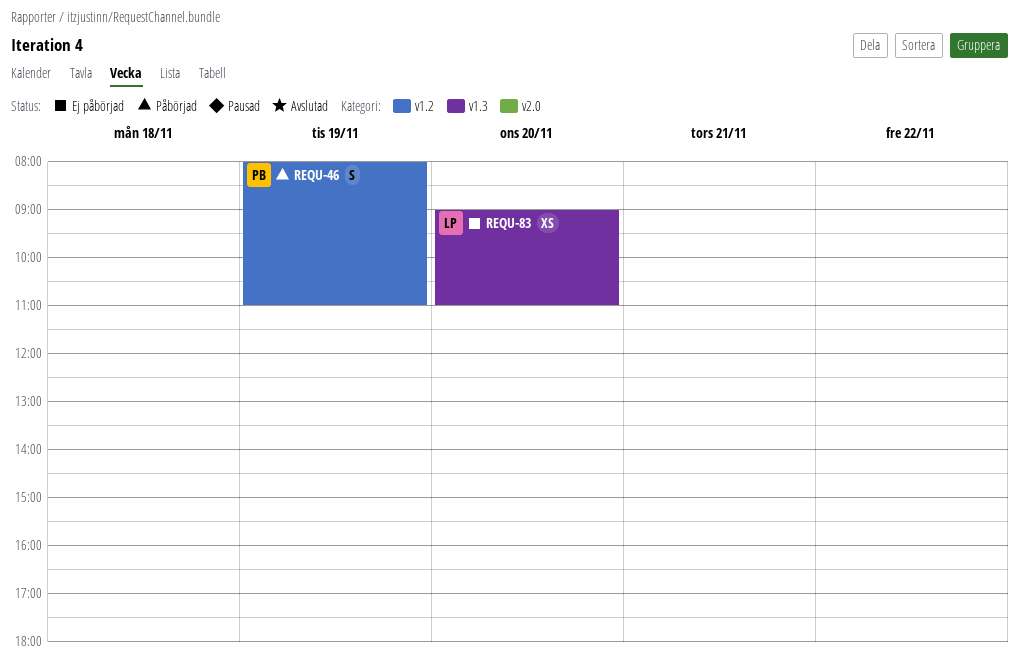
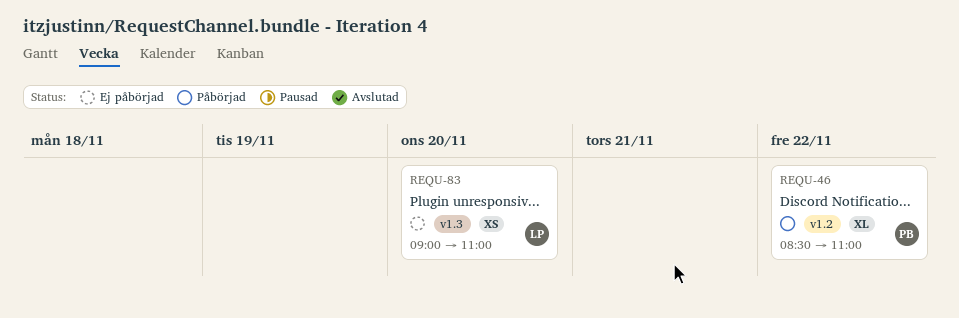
REQU-46, estimate: S -> XL
REQU-46, day: Nov 19 -> Nov 22
REQU-46, begins: 08:00 -> 08:30

